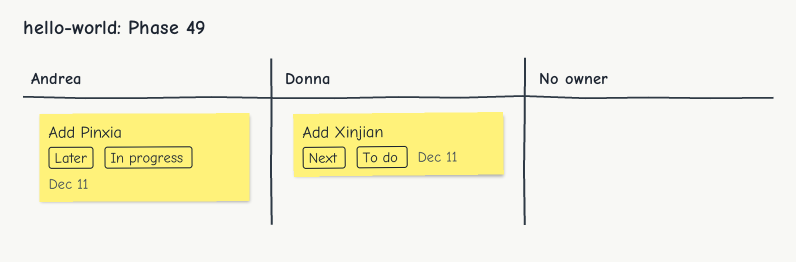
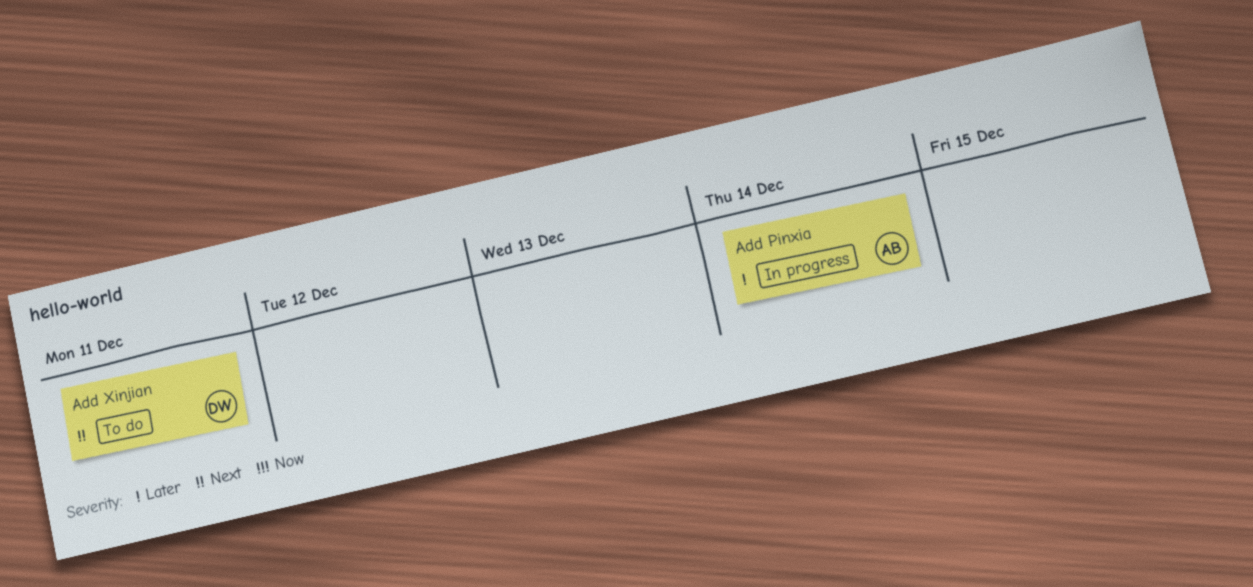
Add Pinxia, due: Dec 11 -> Dec 14

